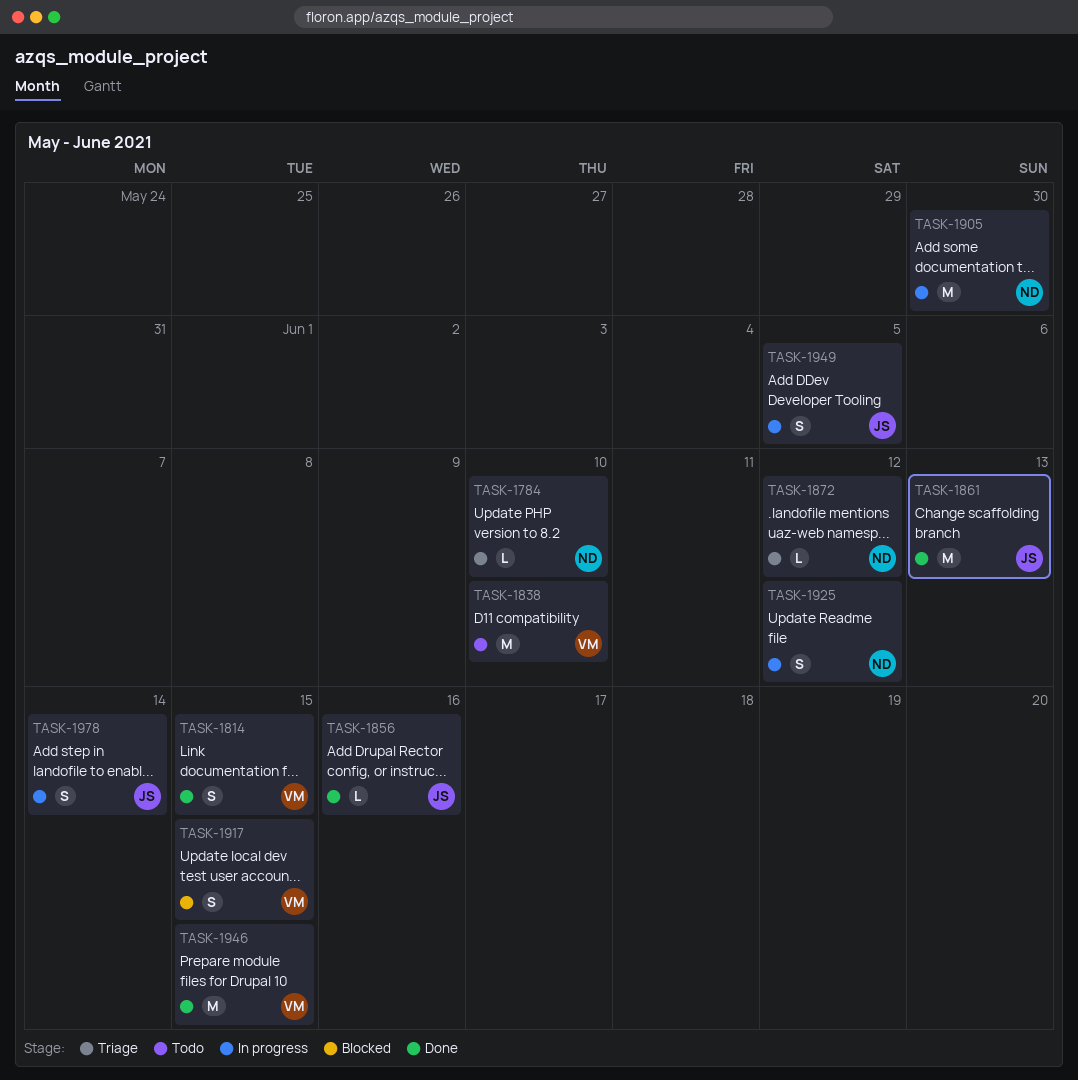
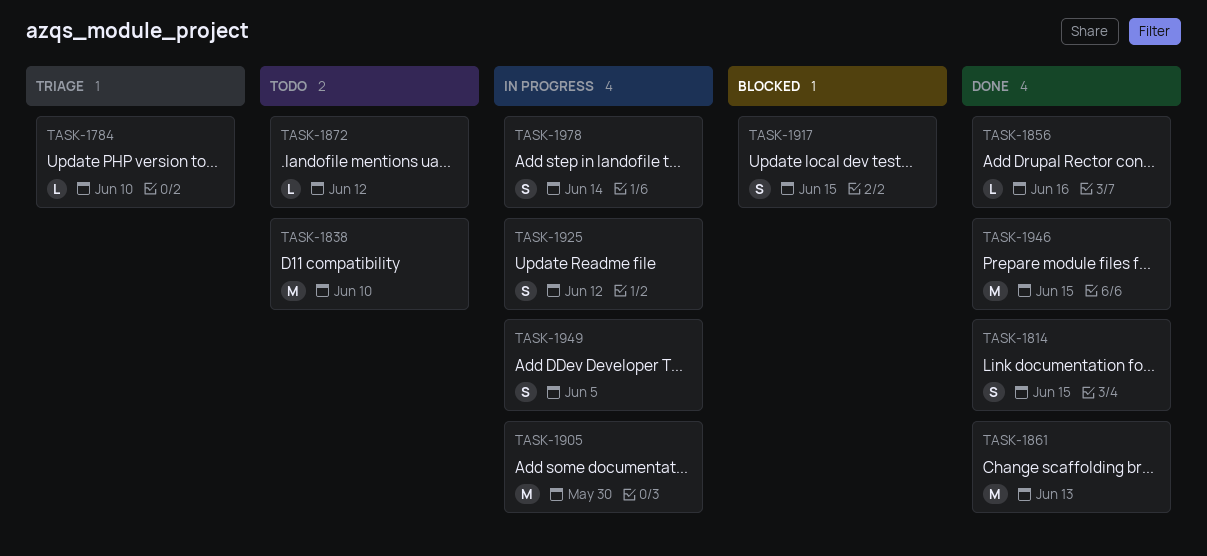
TASK-1872, status: Triage -> Todo

